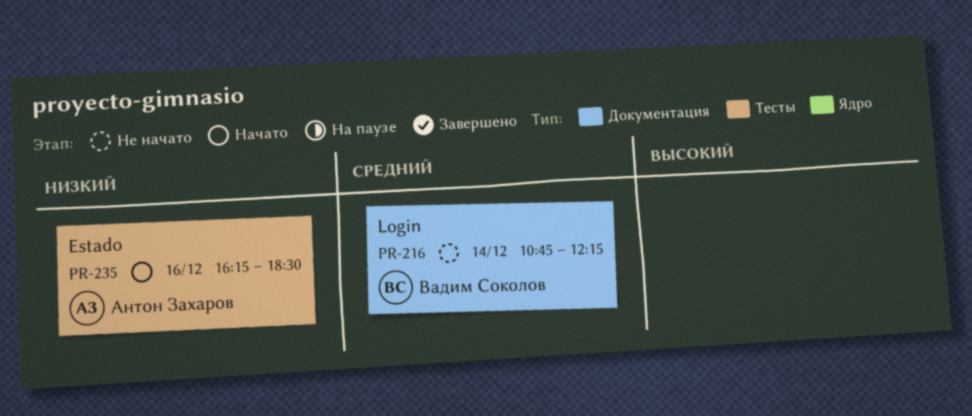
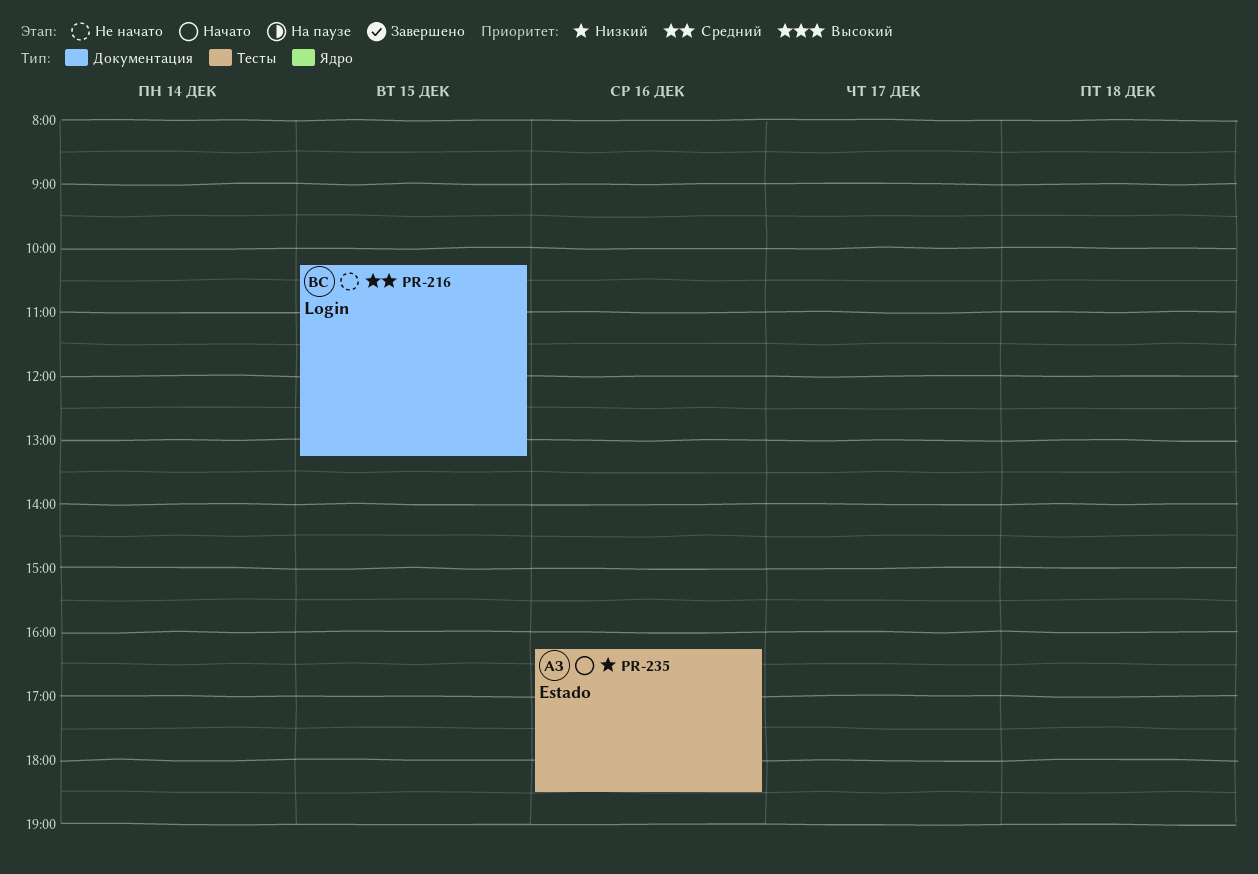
PR-216, day: Dec 14 -> Dec 15
PR-216, begins: 10:45 -> 10:15
PR-216, ends: 12:15 -> 13:15

